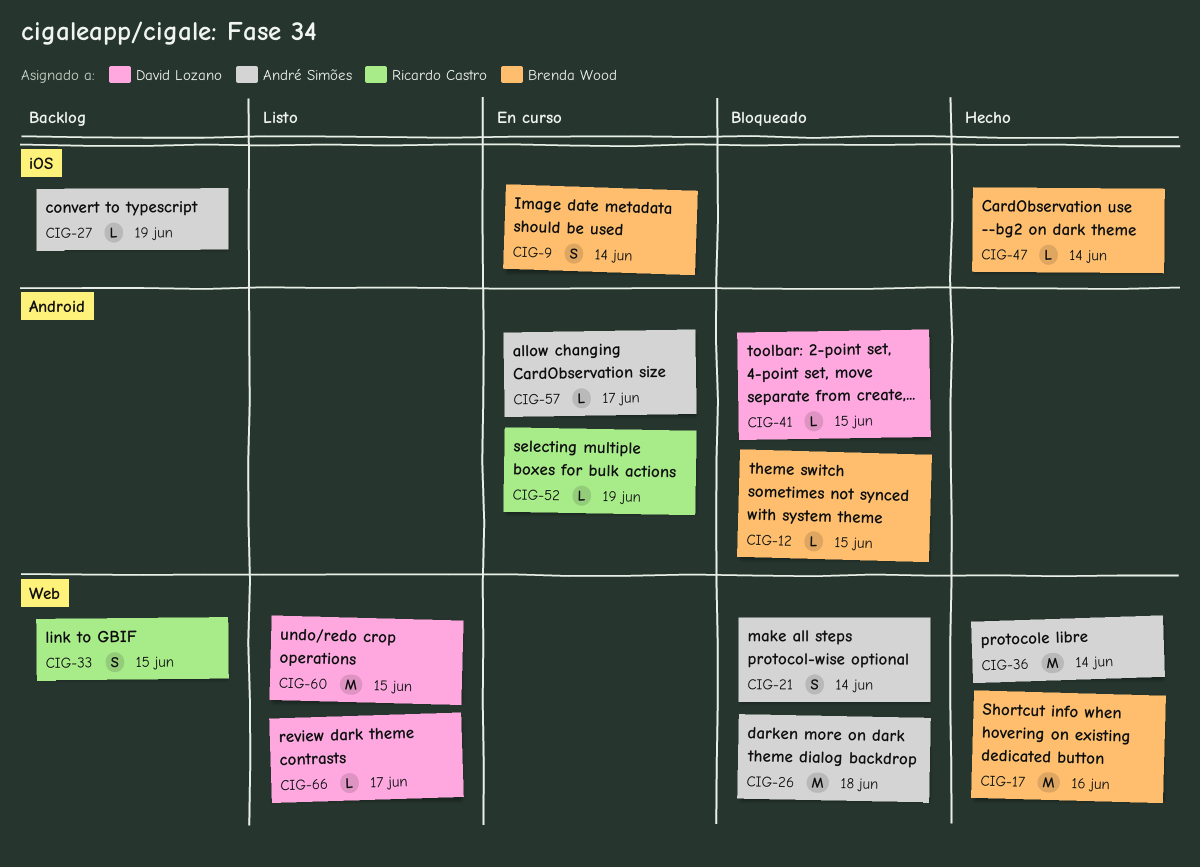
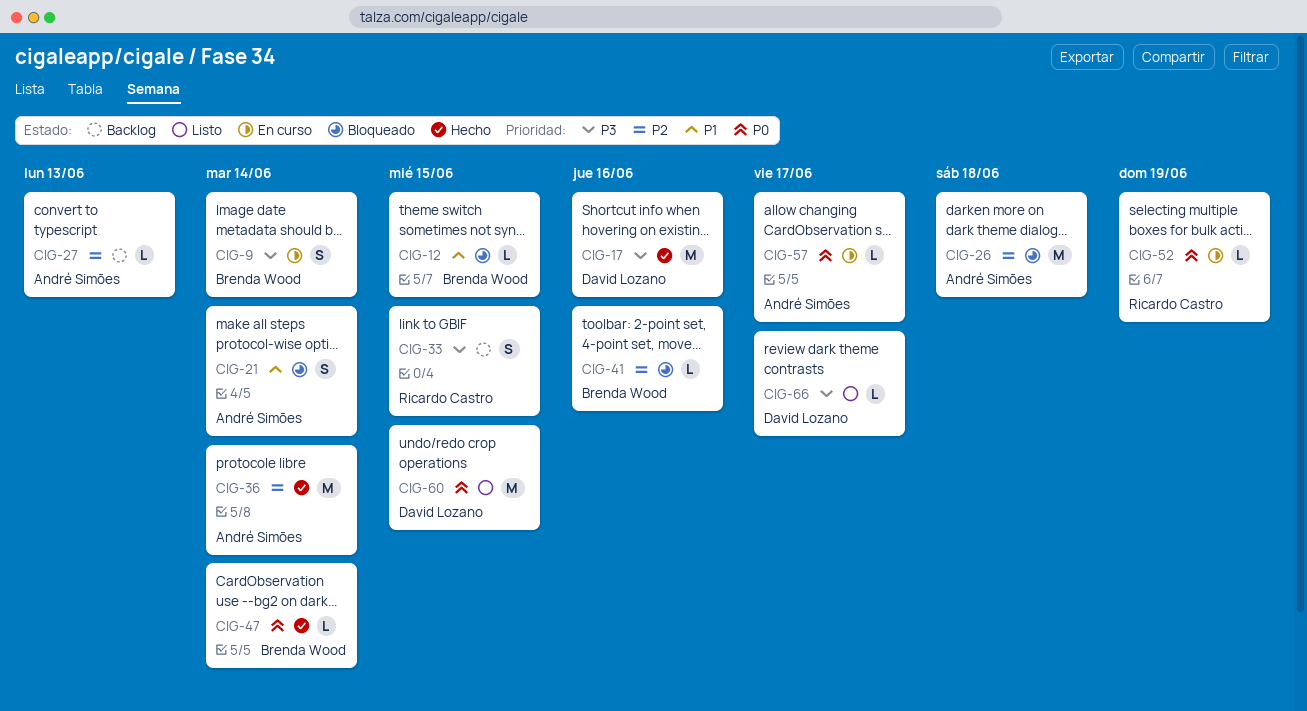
CIG-17, owner: Brenda Wood -> David Lozano
CIG-27, due: Jun 19 -> Jun 13
CIG-41, owner: David Lozano -> Brenda Wood
CIG-41, due: Jun 15 -> Jun 16

